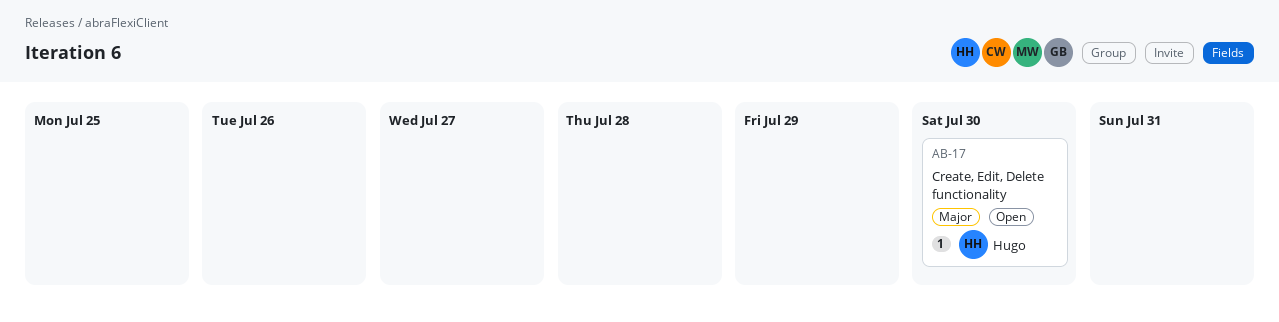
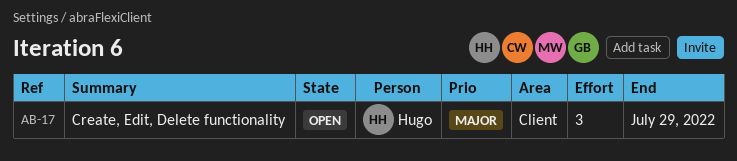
AB-17, estimate: 1 -> 3
AB-17, due: Jul 30 -> Jul 29

